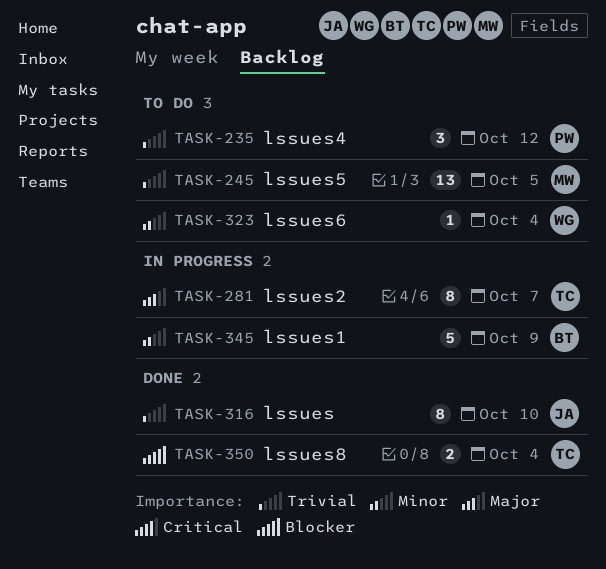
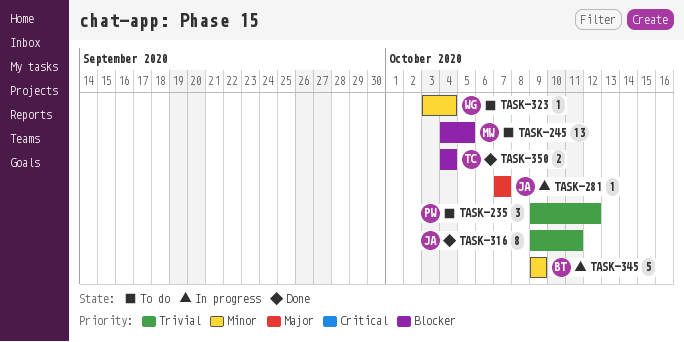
TASK-245, priority: Trivial -> Blocker
TASK-281, owner: TC -> JA
TASK-281, estimate: 8 -> 1
TASK-316, due: Oct 10 -> Oct 11

